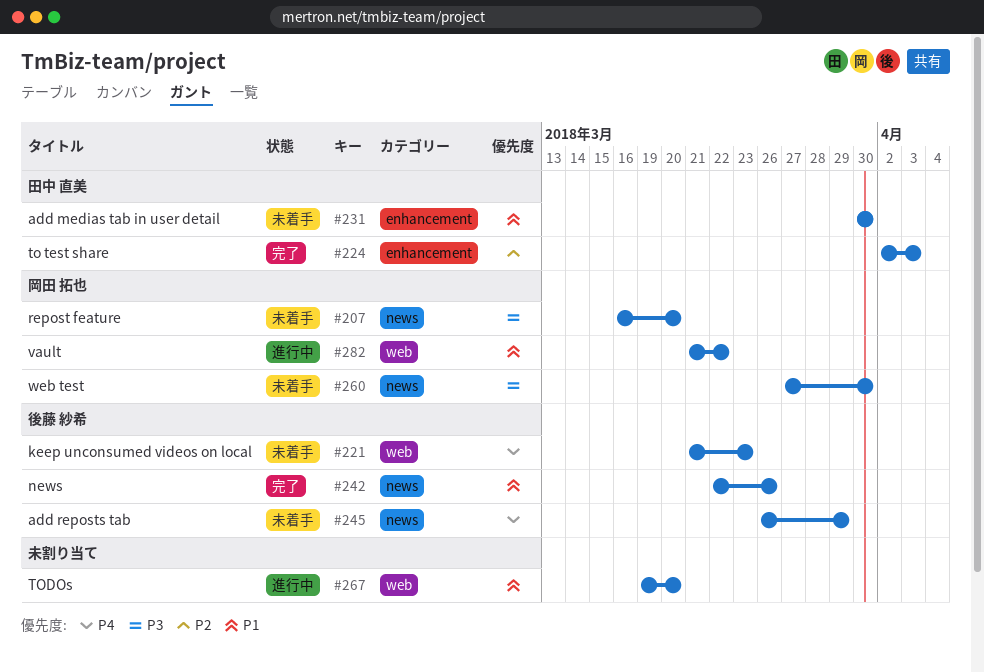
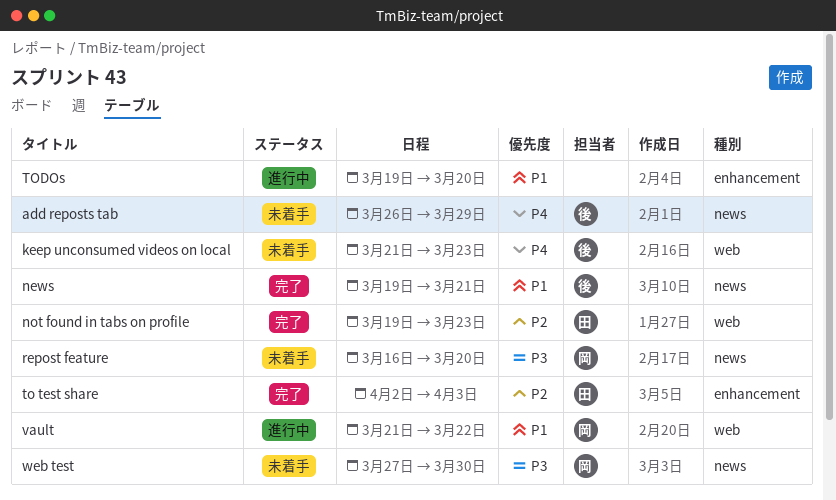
add medias tab in user detail: present -> none
news, start: Mar 22 -> Mar 19
news, due: Mar 26 -> Mar 21
not found in tabs on profile: none -> present
TODOs, label: web -> enhancement

